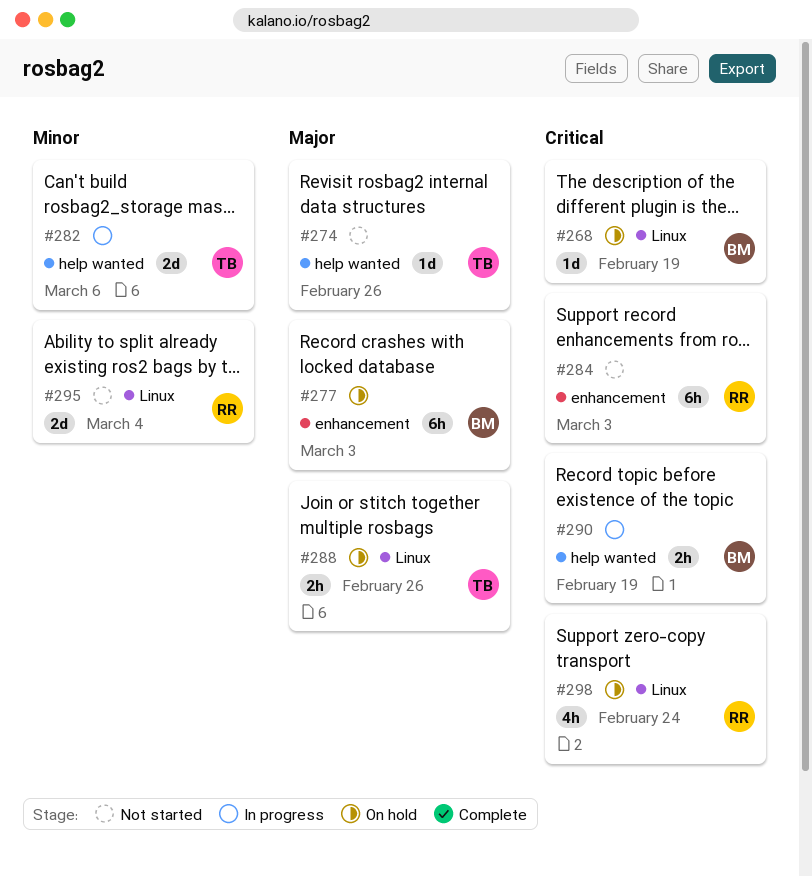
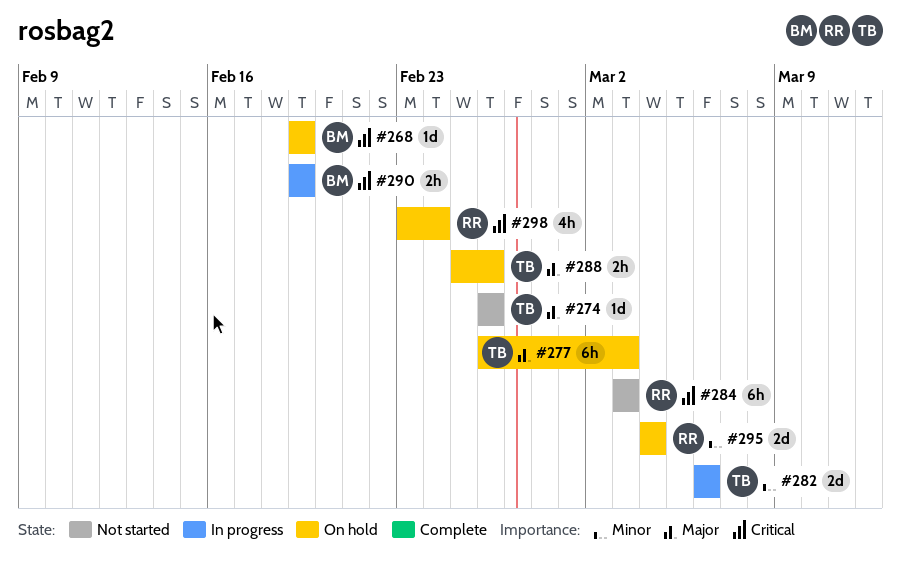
#277, owner: BM -> TB
#295, status: Not started -> On hold

